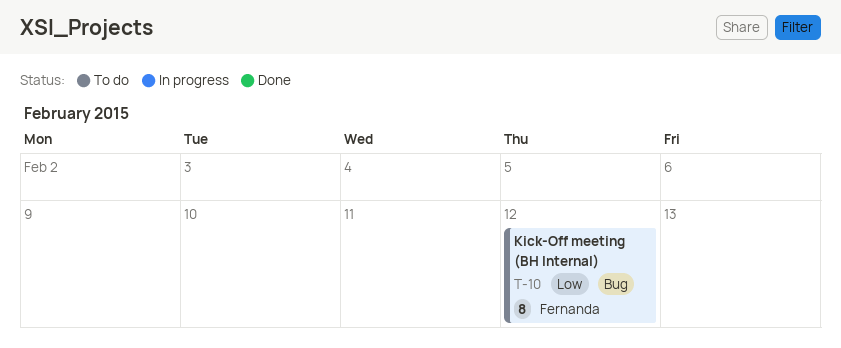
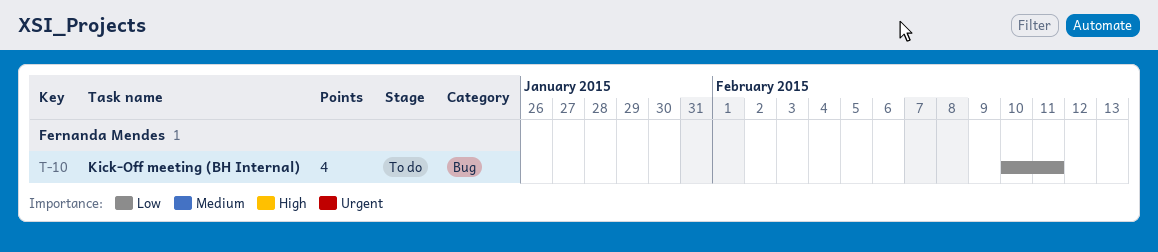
T-10, estimate: 8 -> 4
T-10, due: Feb 12 -> Feb 11

